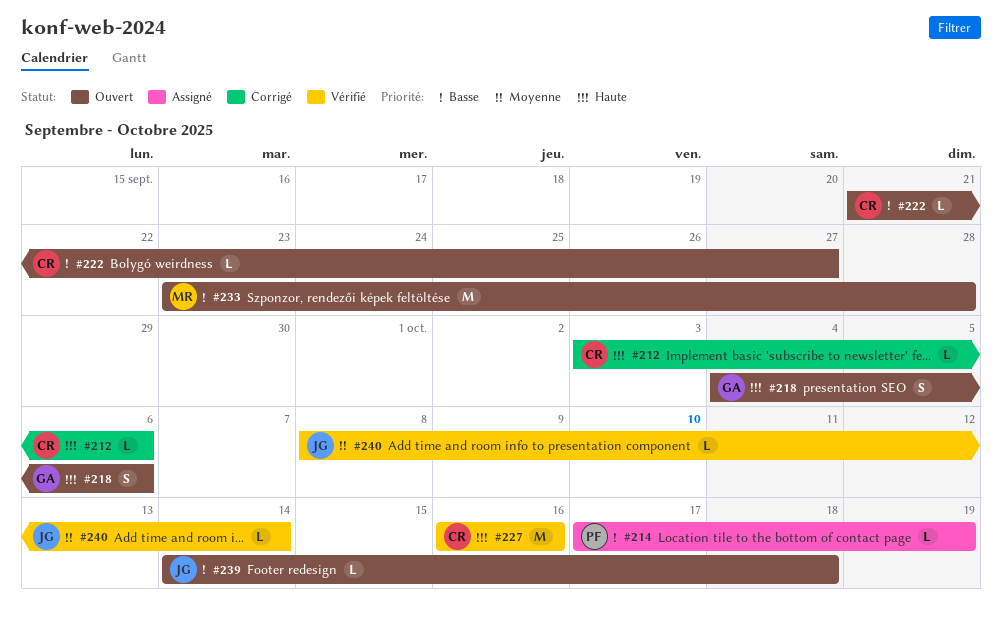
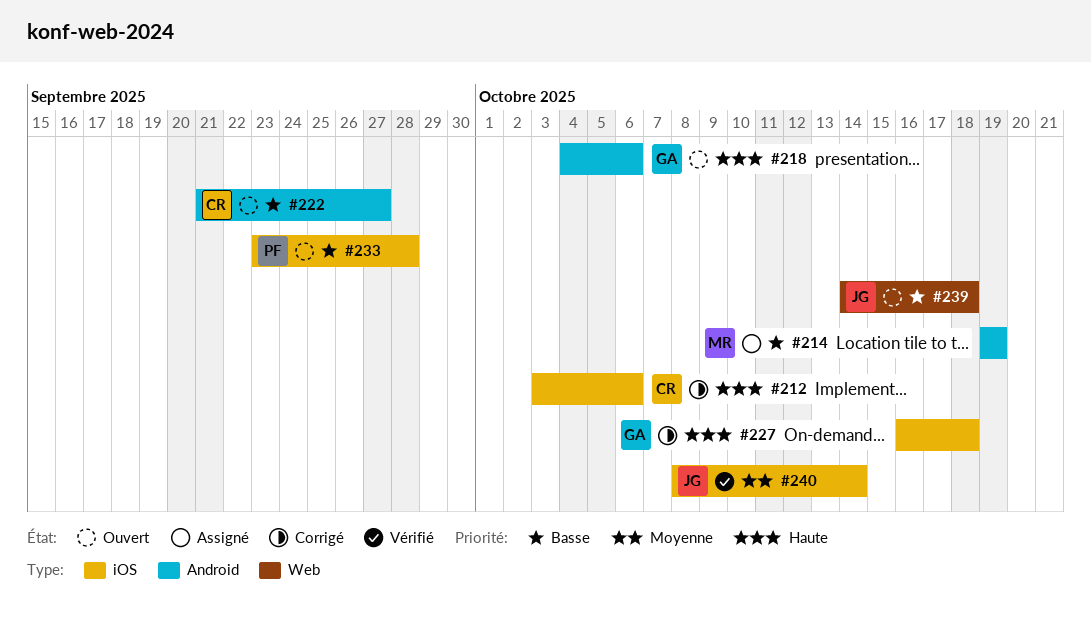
#214, owner: PF -> MR
#214, start: Oct 17 -> Oct 19
#227, status: Vérifié -> Corrigé
#227, owner: CR -> GA
#227, due: Oct 16 -> Oct 18
#233, owner: MR -> PF

